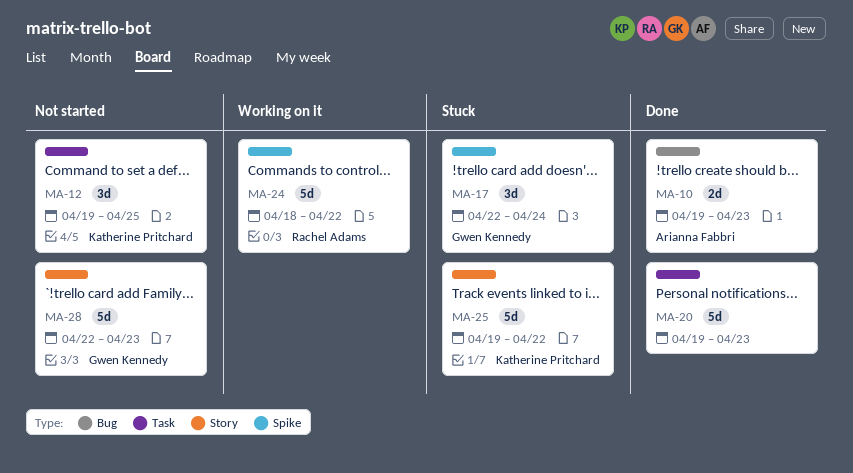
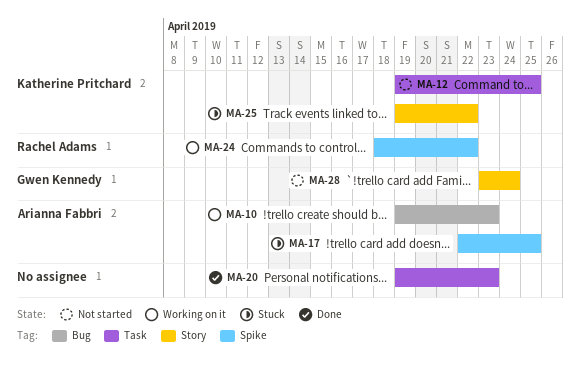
MA-10, status: Done -> Working on it
MA-17, owner: Gwen Kennedy -> Arianna Fabbri
MA-17, due: Apr 24 -> Apr 25
MA-28, start: Apr 22 -> Apr 23
MA-28, due: Apr 23 -> Apr 24

